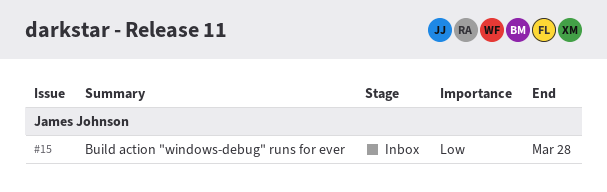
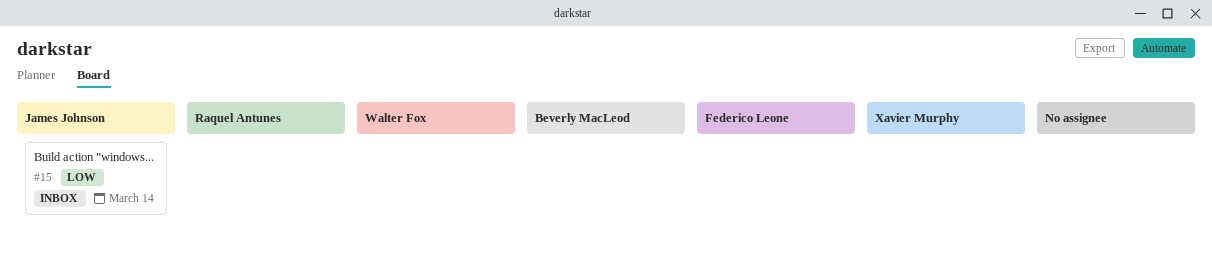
#15, due: Mar 28 -> Mar 14

